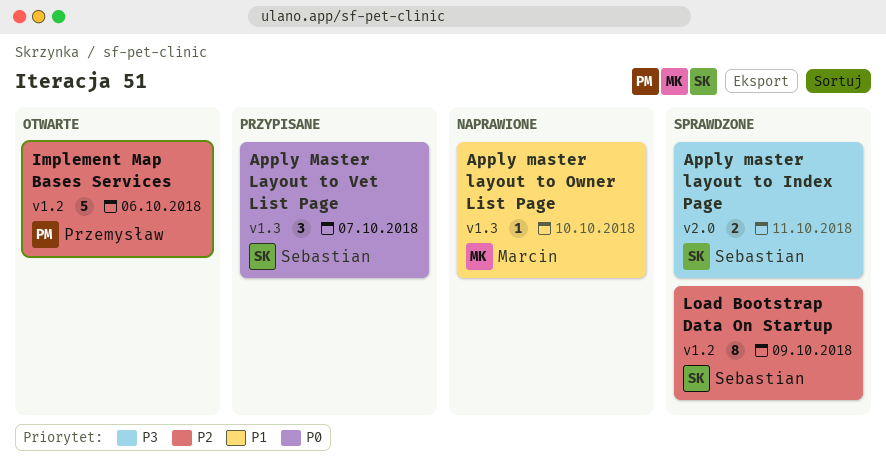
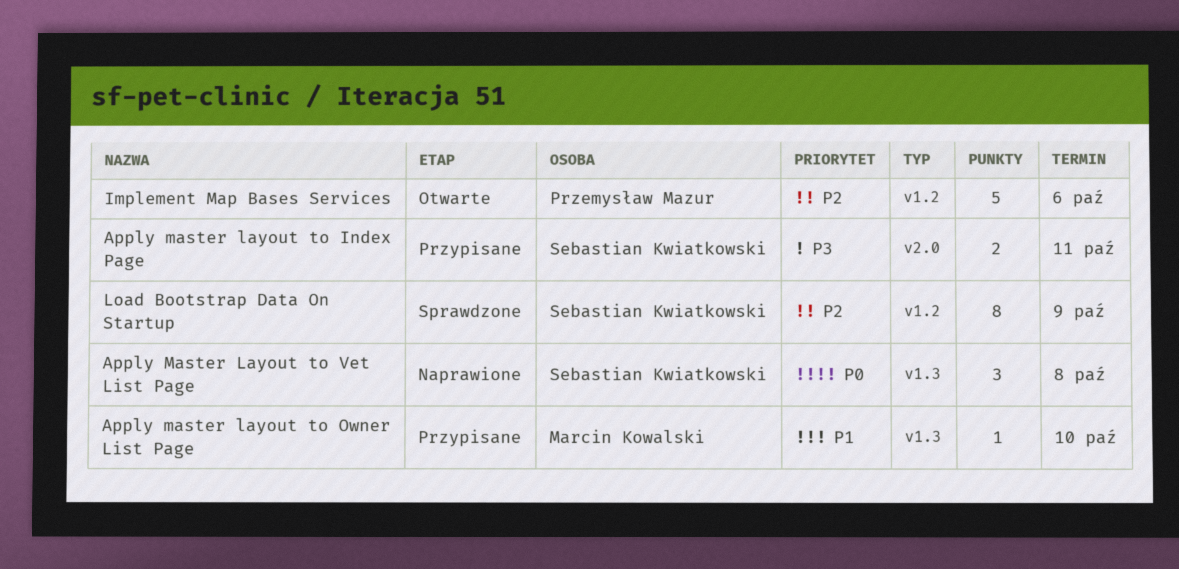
Apply master layout to Index Page, status: Sprawdzone -> Przypisane
Apply master layout to Owner List Page, status: Naprawione -> Przypisane
Apply Master Layout to Vet List Page, status: Przypisane -> Naprawione
Apply Master Layout to Vet List Page, due: Oct 7 -> Oct 8

